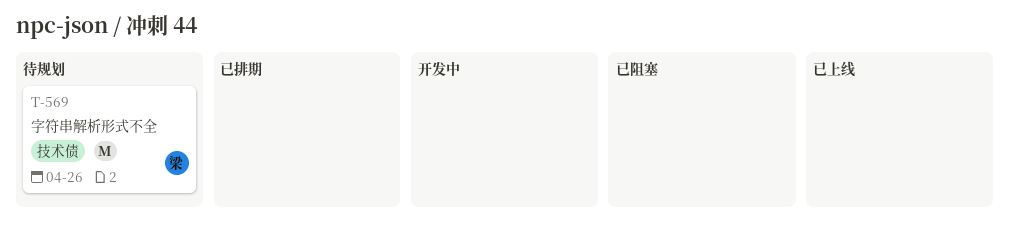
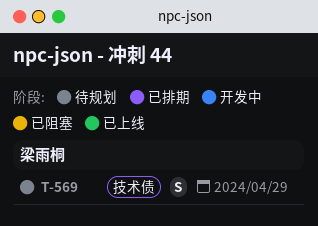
T-569, estimate: M -> S
T-569, due: Apr 26 -> Apr 29

